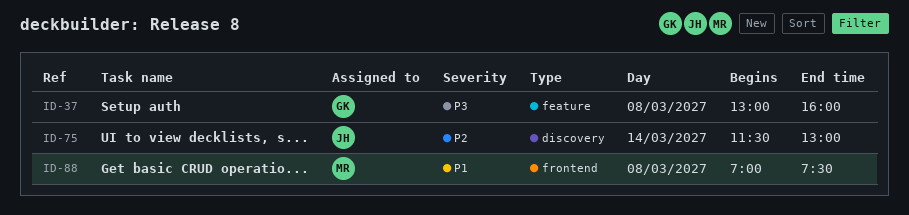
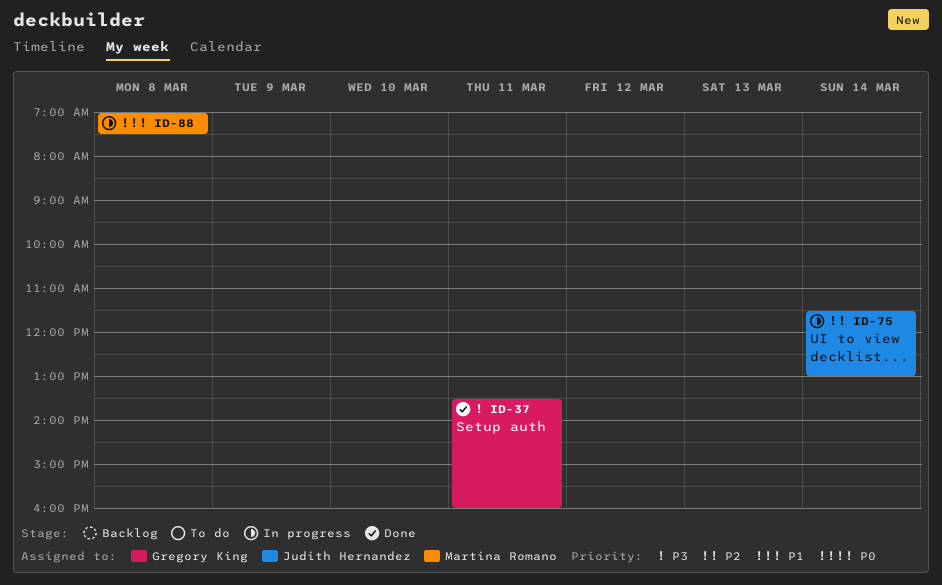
ID-37, day: Mar 8 -> Mar 11
ID-37, begins: 13:00 -> 13:30

